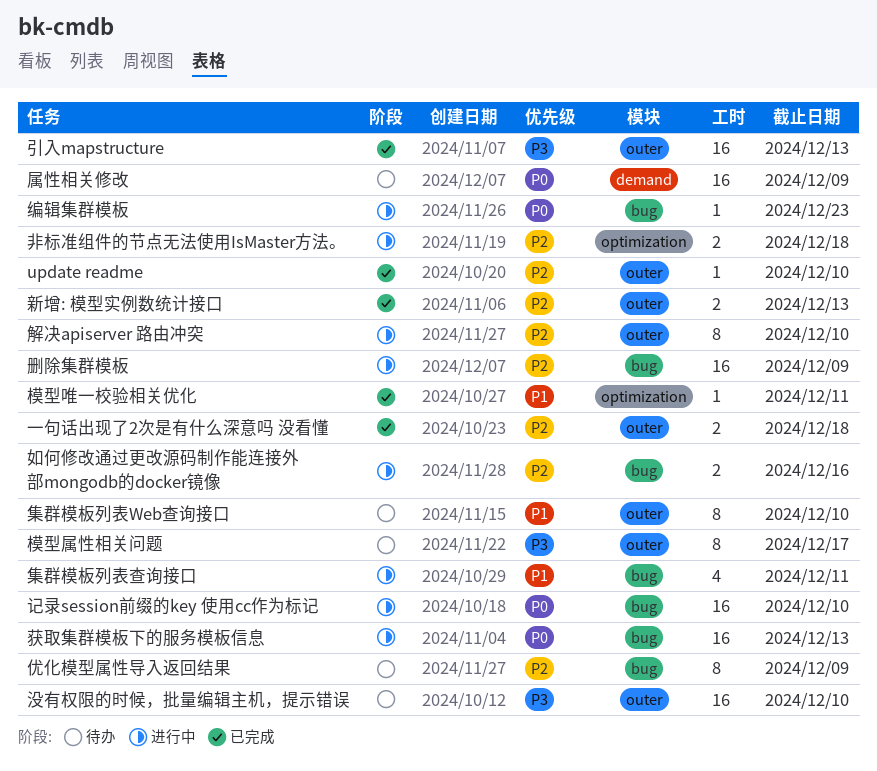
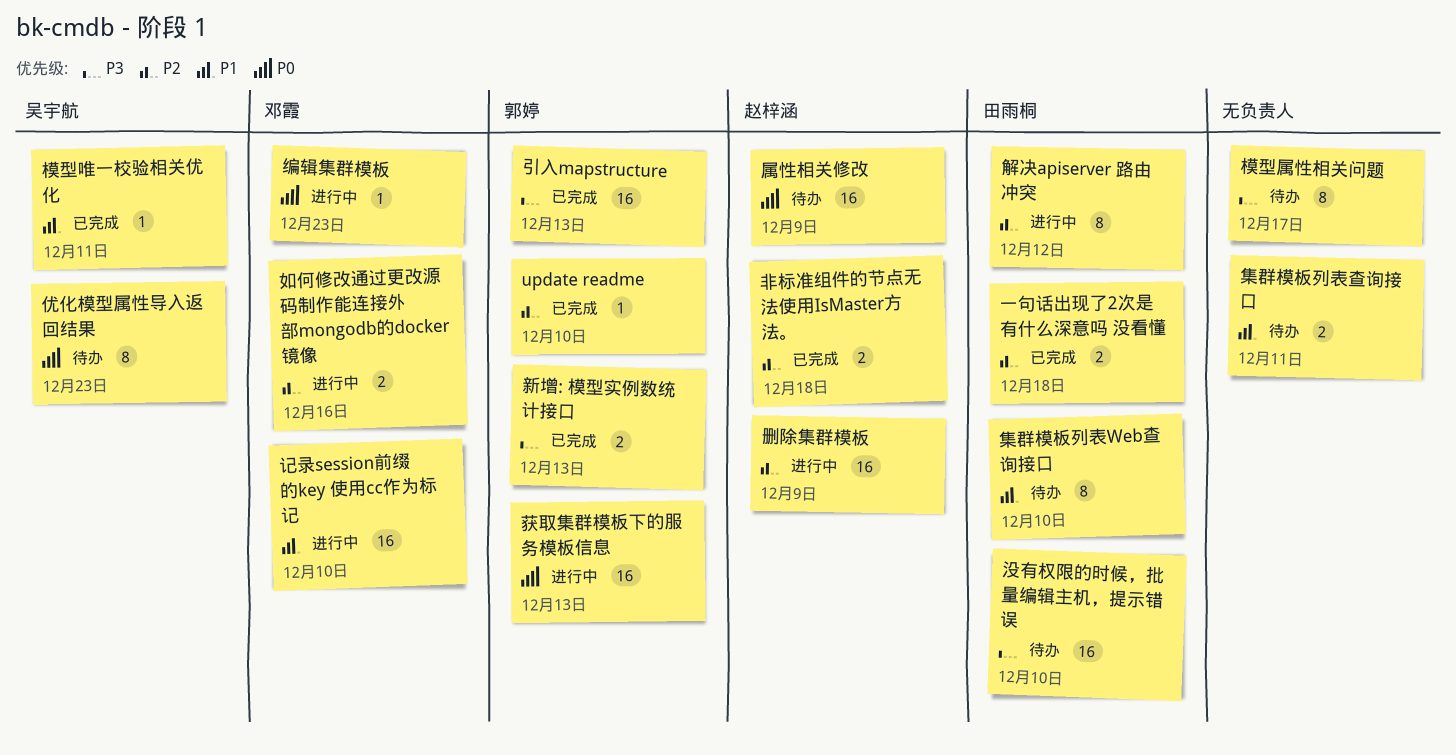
优化模型属性导入返回结果, priority: P2 -> P0
优化模型属性导入返回结果, due: Dec 9 -> Dec 23
新增: 模型实例数统计接口, priority: P2 -> P3
解决apiserver 路由冲突, due: Dec 10 -> Dec 12
记录session前缀的key 使用cc作为标记, priority: P0 -> P1
集群模板列表查询接口, status: 进行中 -> 待办
集群模板列表查询接口, estimate: 4 -> 2
非标准组件的节点无法使用IsMaster方法。, status: 进行中 -> 已完成

